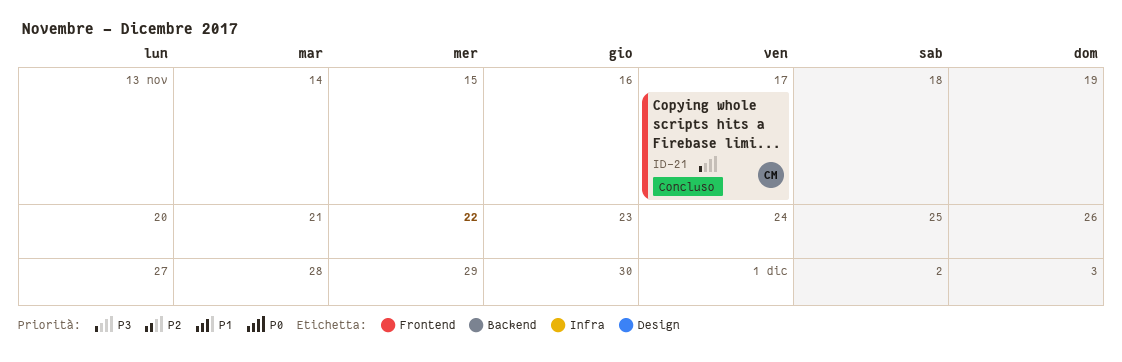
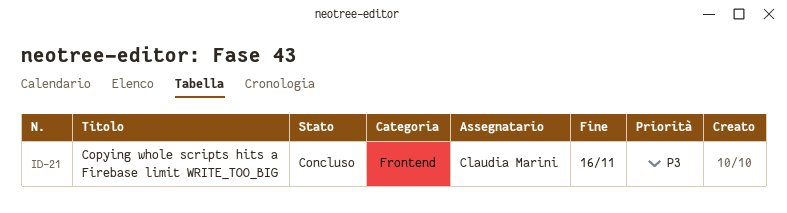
ID-21, due: Nov 17 -> Nov 16

